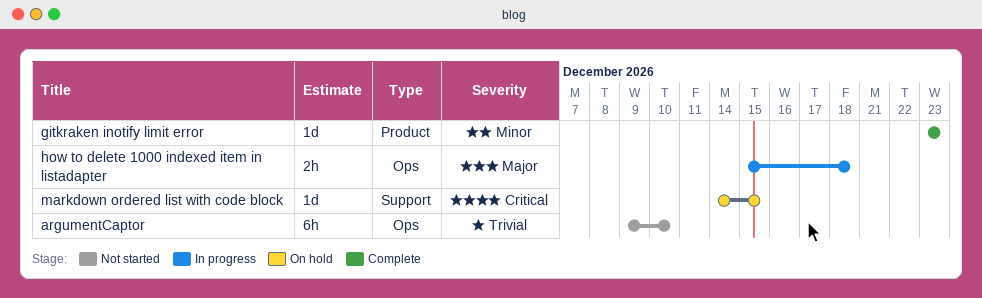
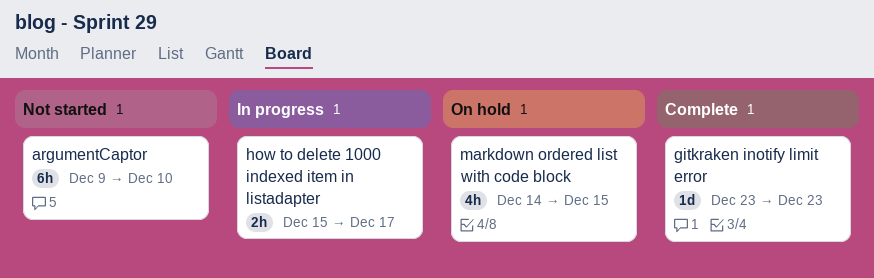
how to delete 1000 indexed item in listadapter, due: Dec 18 -> Dec 17
markdown ordered list with code block, estimate: 1d -> 4h

